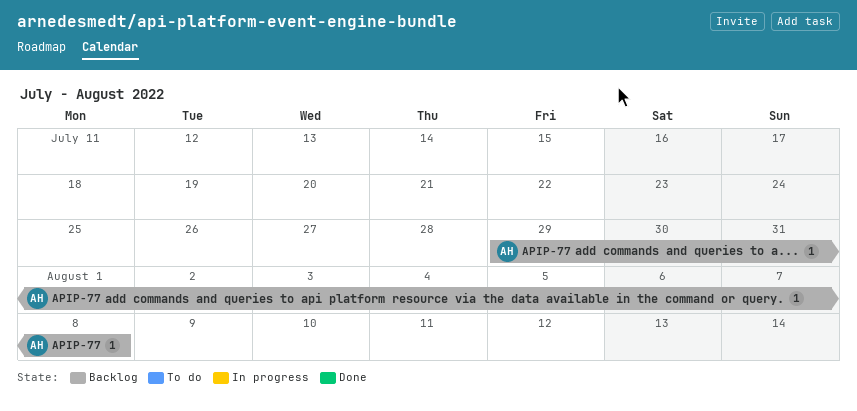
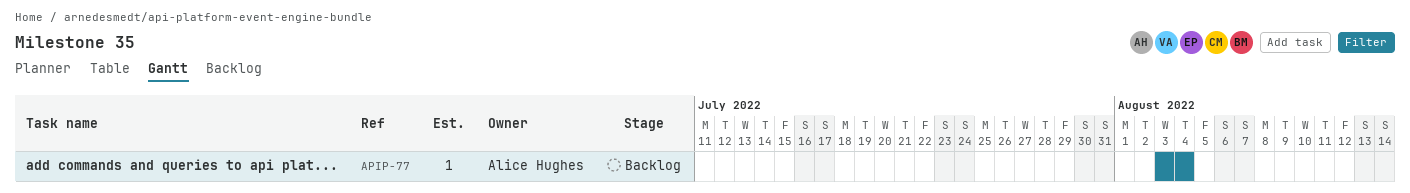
APIP-77, start: Jul 29 -> Aug 3
APIP-77, due: Aug 8 -> Aug 4

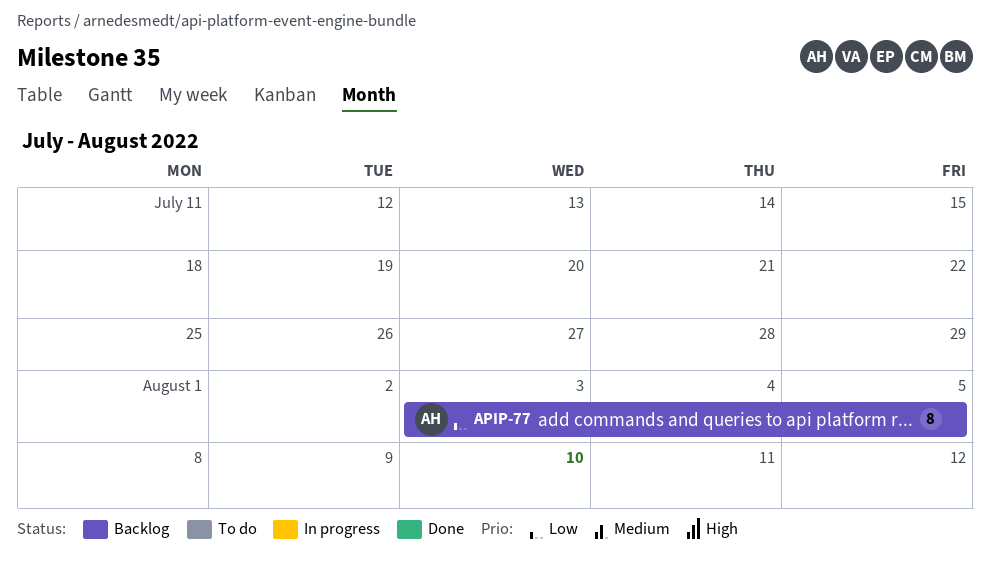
APIP-77, estimate: 1 -> 8
APIP-77, due: Aug 4 -> Aug 5

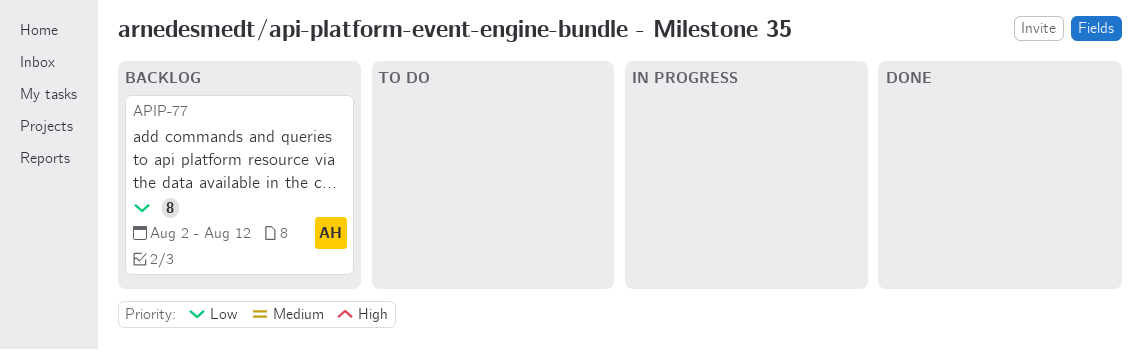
APIP-77, start: Aug 3 -> Aug 2
APIP-77, due: Aug 5 -> Aug 12

